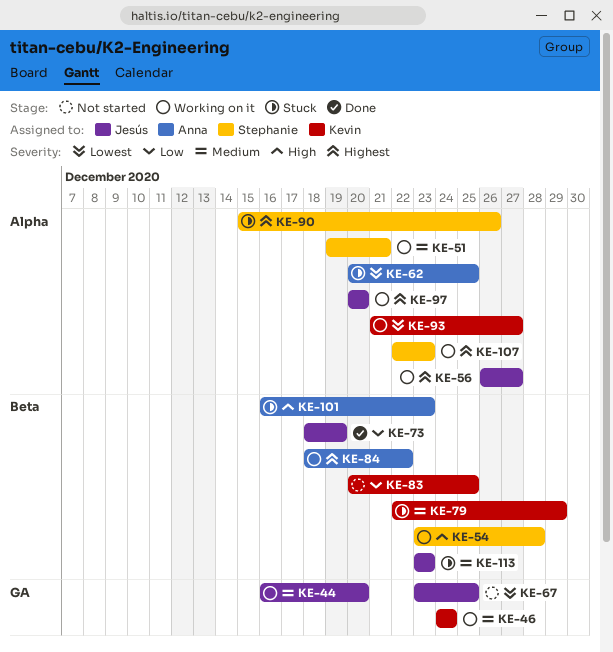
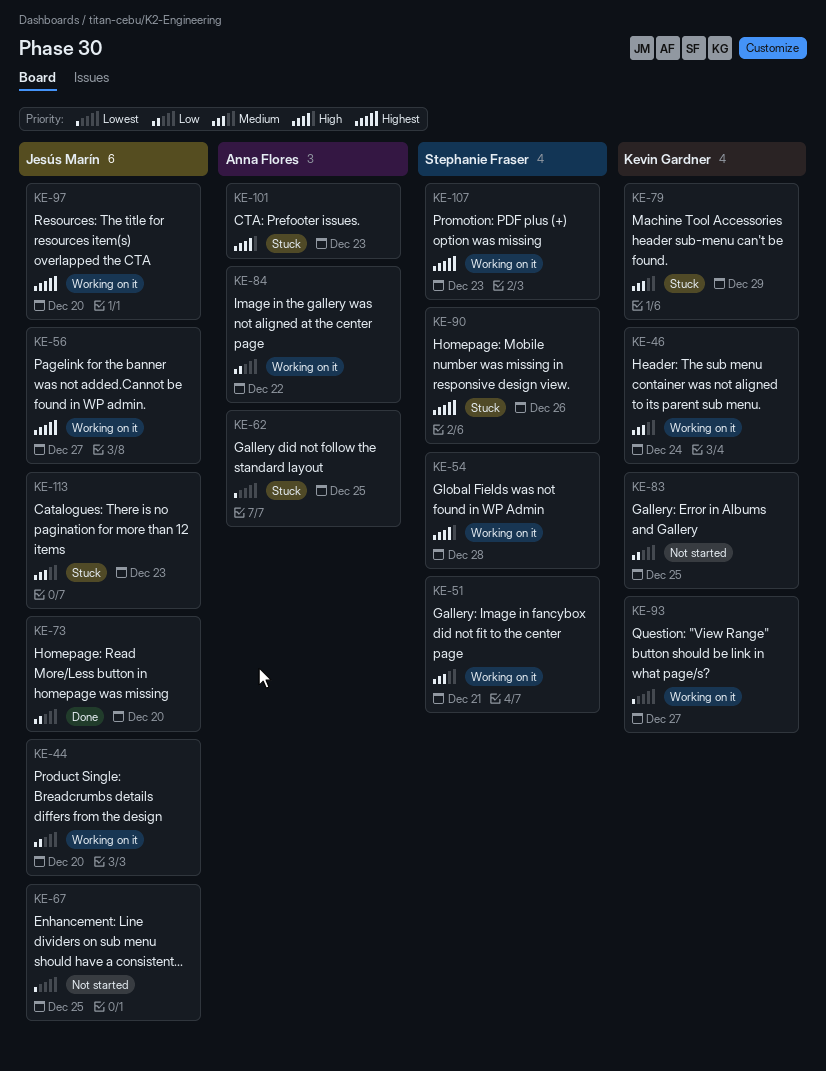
KE-44, priority: Medium -> Low
KE-73, due: Dec 19 -> Dec 20
KE-84, priority: Highest -> Low

